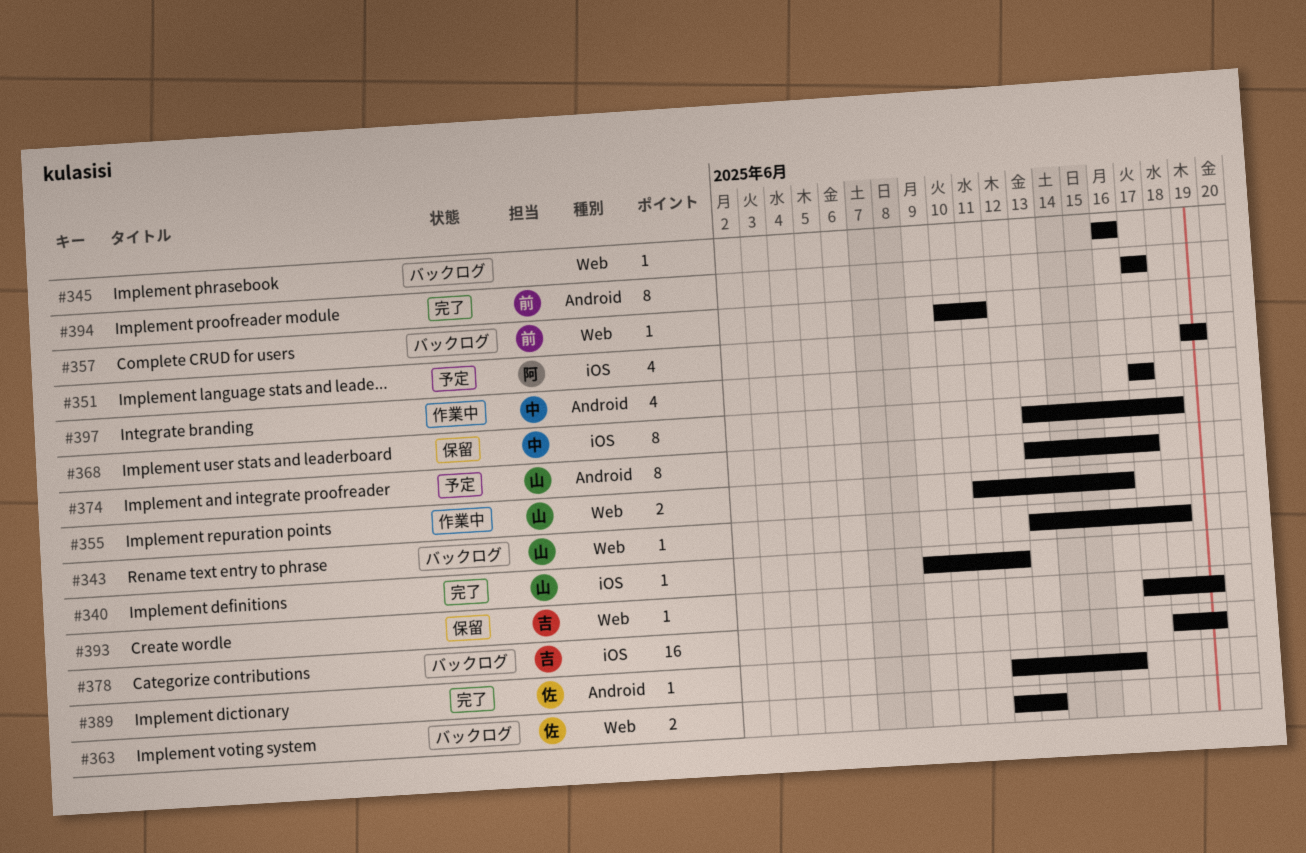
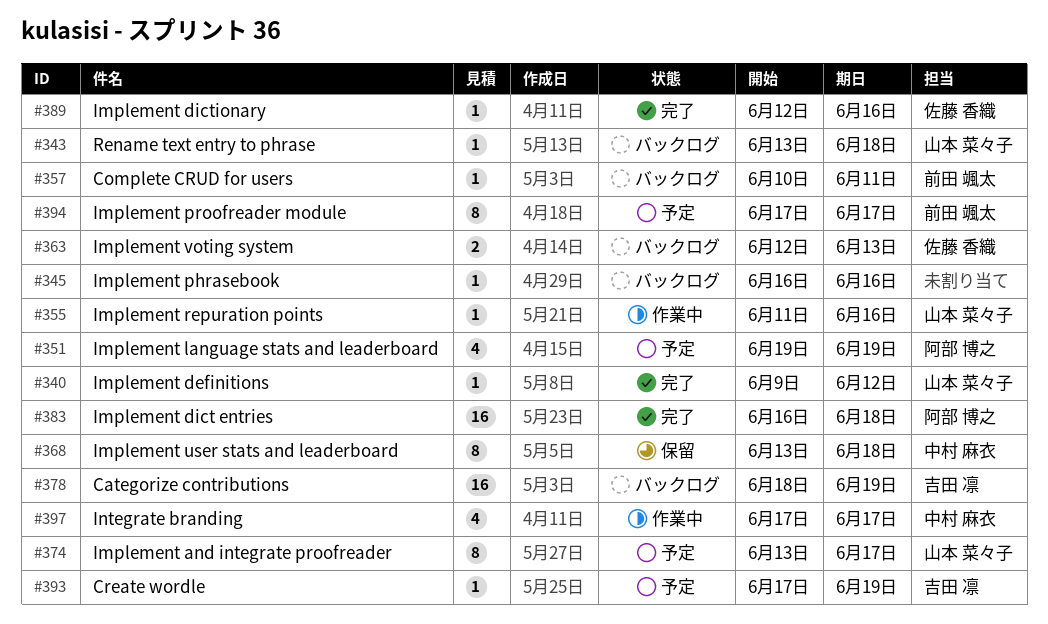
#355, estimate: 2 -> 1
#383: none -> present
#393, status: 保留 -> 予定
#394, status: 完了 -> 予定

